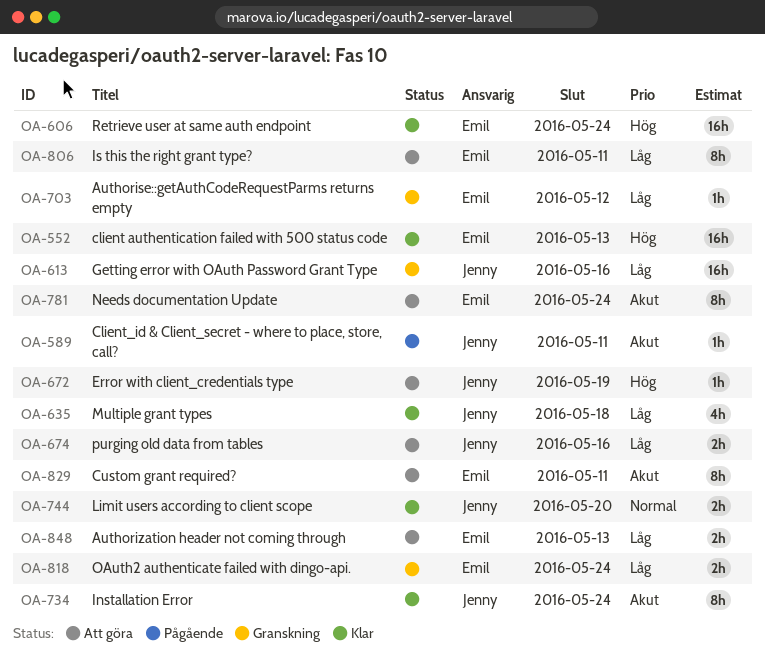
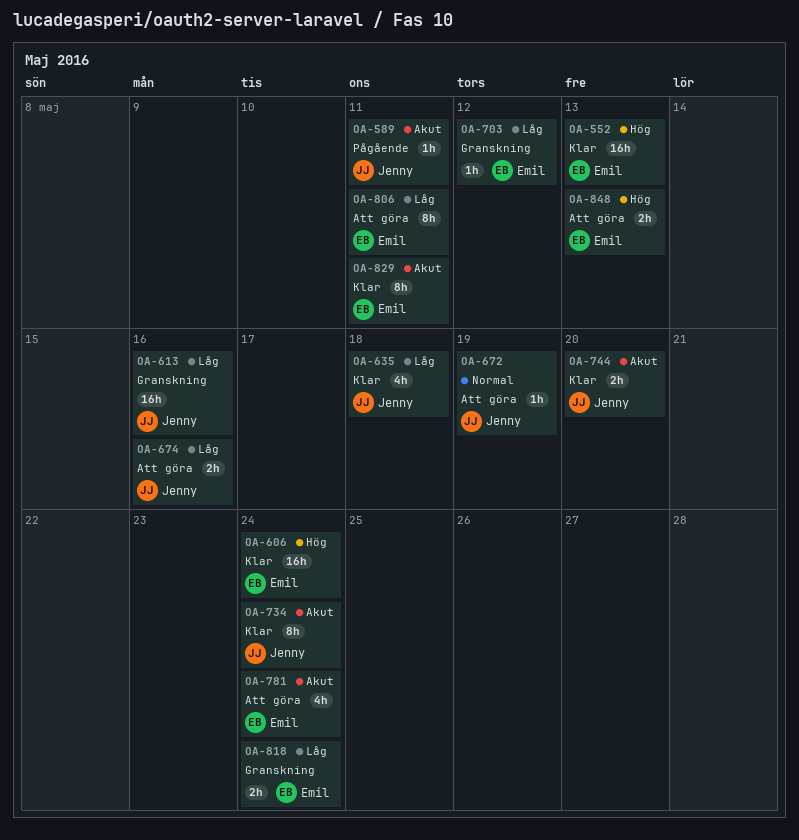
OA-672, priority: Hög -> Normal
OA-744, priority: Normal -> Akut
OA-781, estimate: 8h -> 4h
OA-829, status: Att göra -> Klar
OA-848, priority: Låg -> Hög

